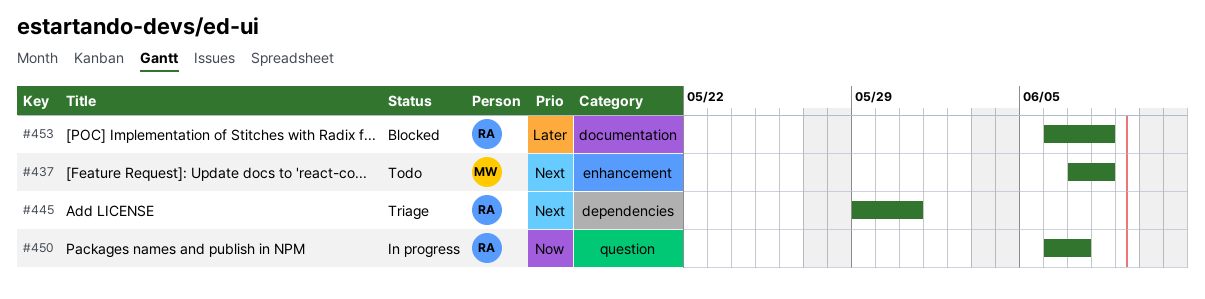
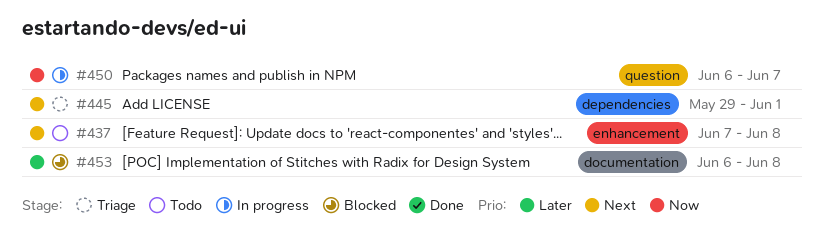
#445, due: May 31 -> Jun 1

